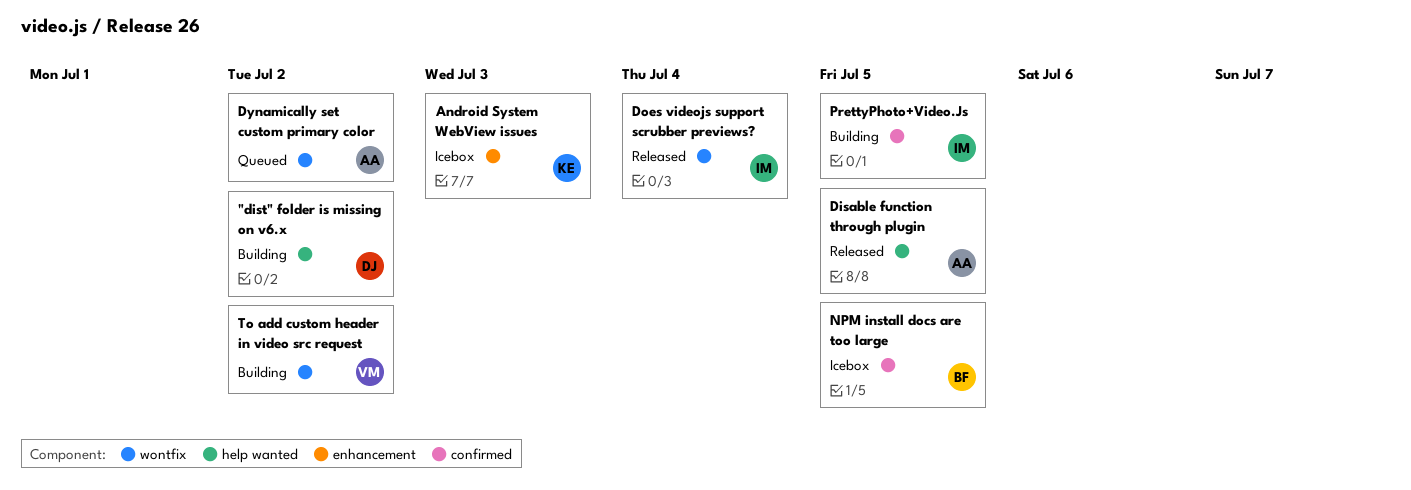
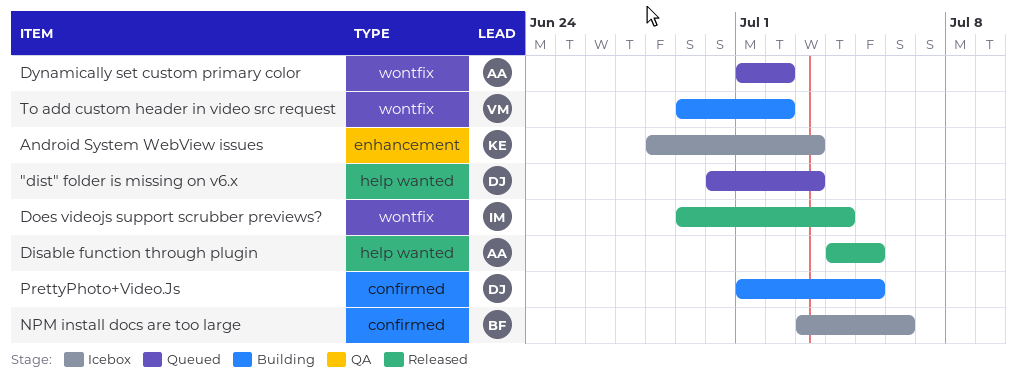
"dist" folder is missing on v6.x, status: Building -> Queued
"dist" folder is missing on v6.x, due: Jul 2 -> Jul 3
NPM install docs are too large, due: Jul 5 -> Jul 6
PrettyPhoto+Video.Js, owner: IM -> DJ

